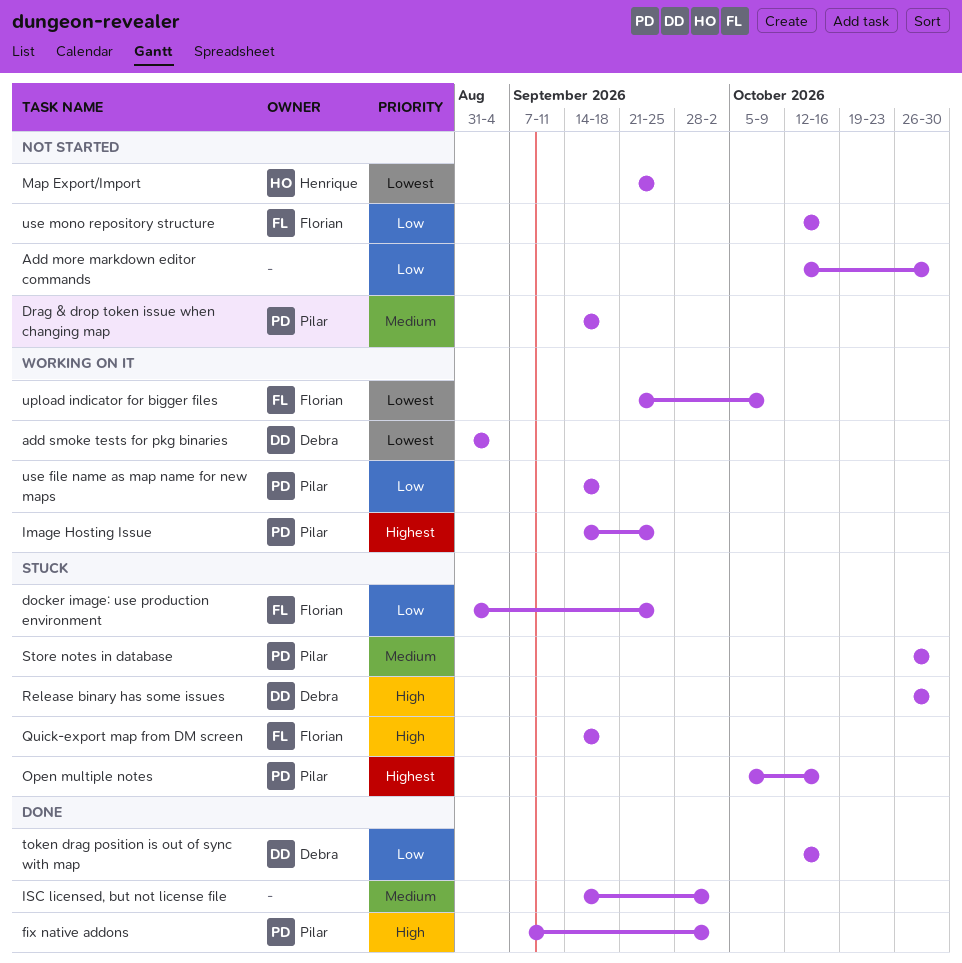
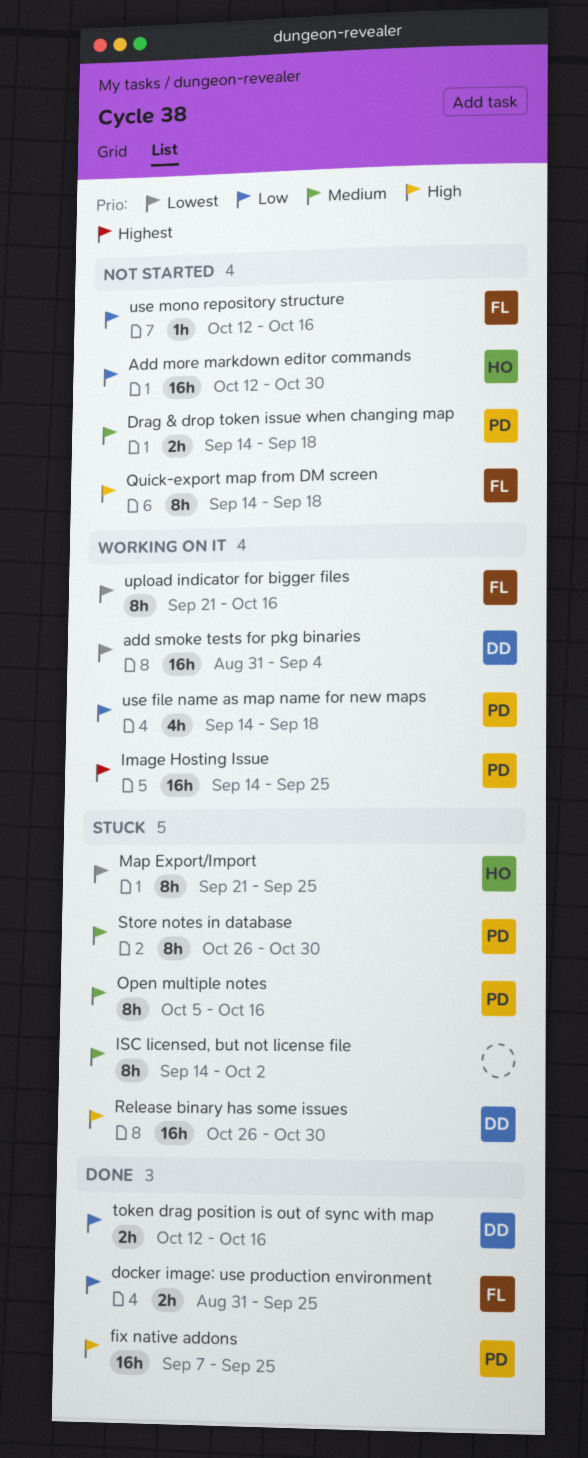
Add more markdown editor commands, owner: none -> Henrique
docker image: use production environment, status: Stuck -> Done
fix native addons, due: Oct 2 -> Sep 25
ISC licensed, but not license file, status: Done -> Stuck
Map Export/Import, status: Not started -> Stuck
Open multiple notes, priority: Highest -> Medium
Quick-export map from DM screen, status: Stuck -> Not started
upload indicator for bigger files, due: Oct 9 -> Oct 16

